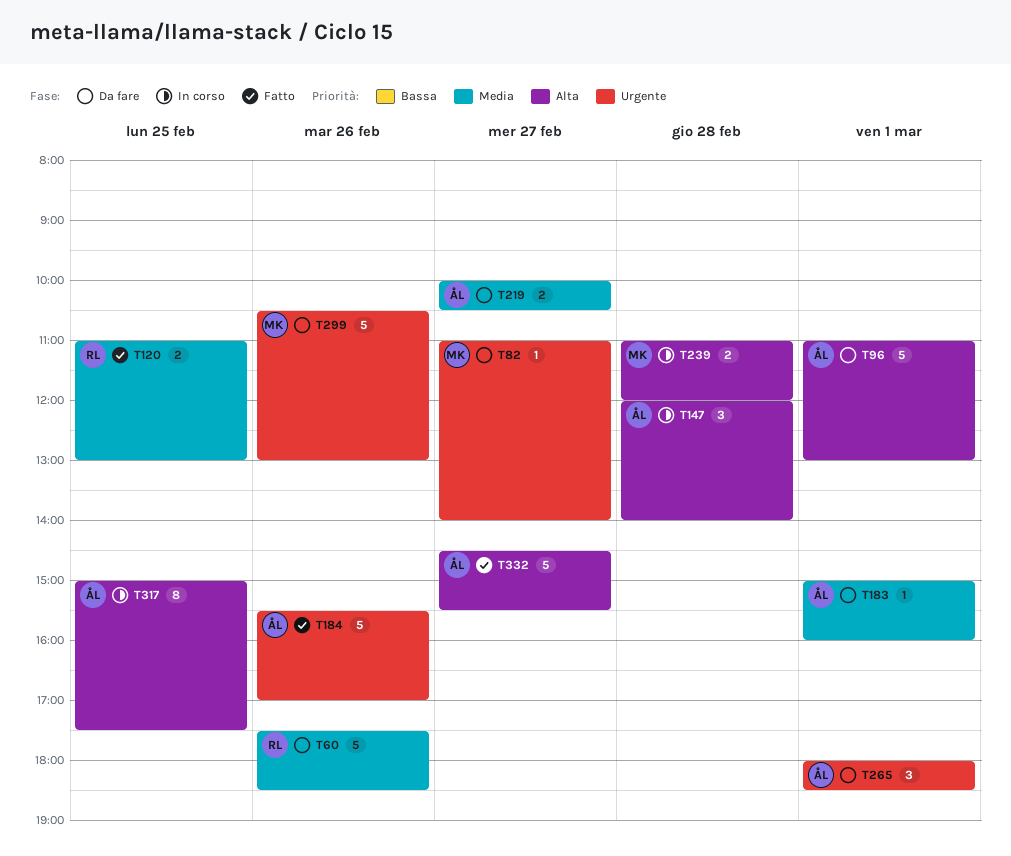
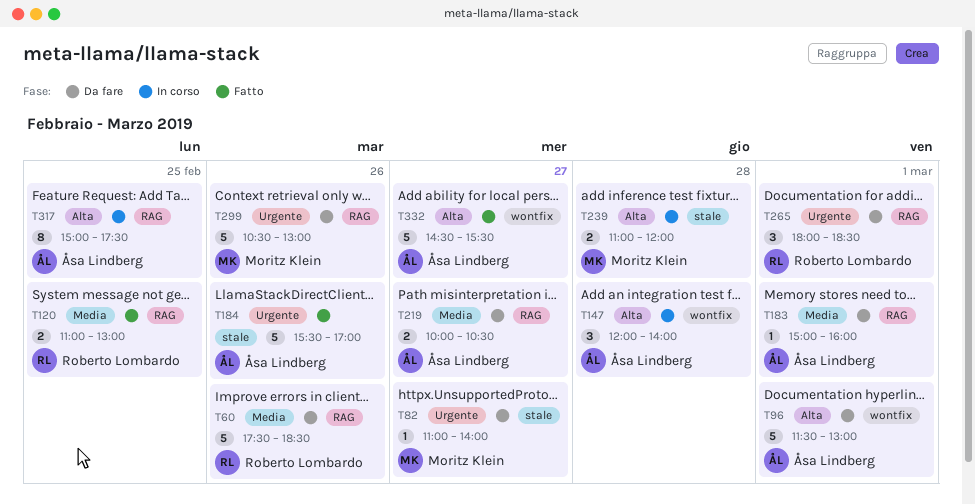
T96, begins: 11:00 -> 11:30
T265, owner: Åsa Lindberg -> Roberto Lombardo

